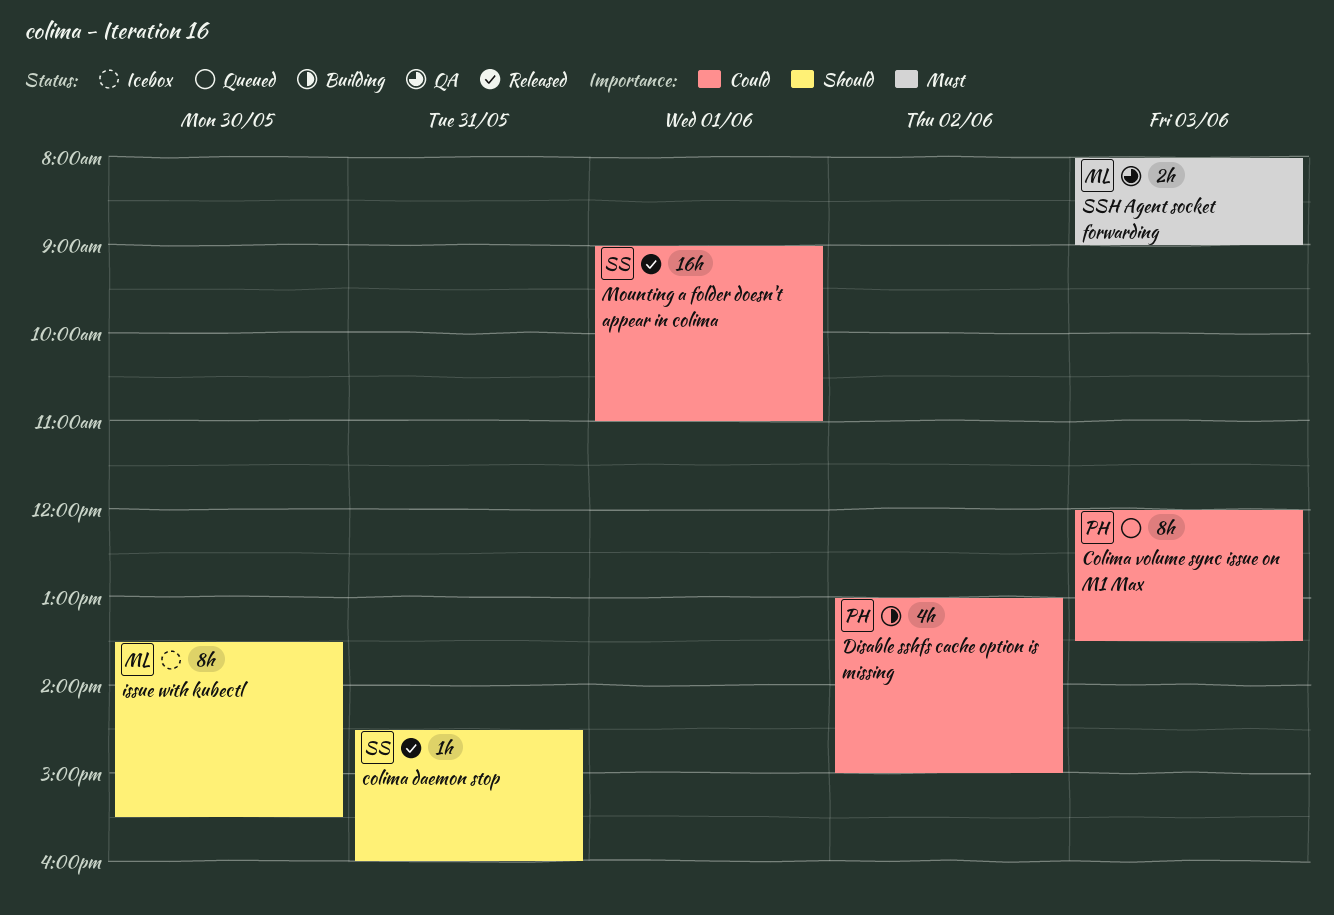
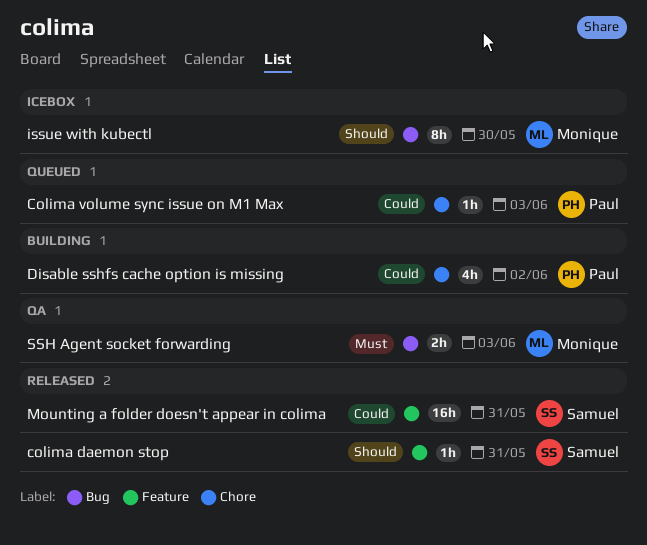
Colima volume sync issue on M1 Max, estimate: 8h -> 1h
Mounting a folder doesn't appear in colima, day: Jun 1 -> May 31

